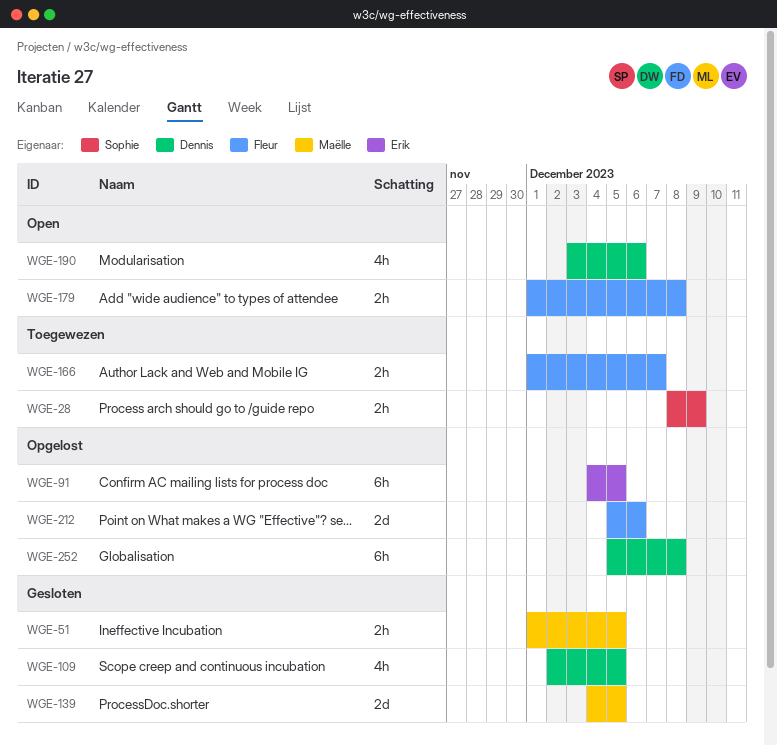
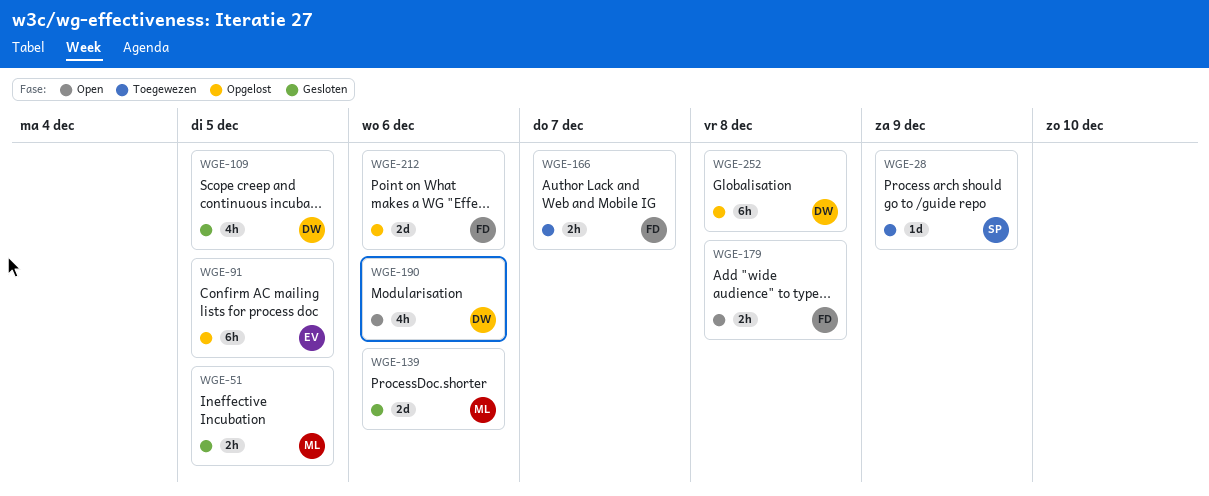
WGE-28, estimate: 2h -> 1d
WGE-139, due: Dec 5 -> Dec 6

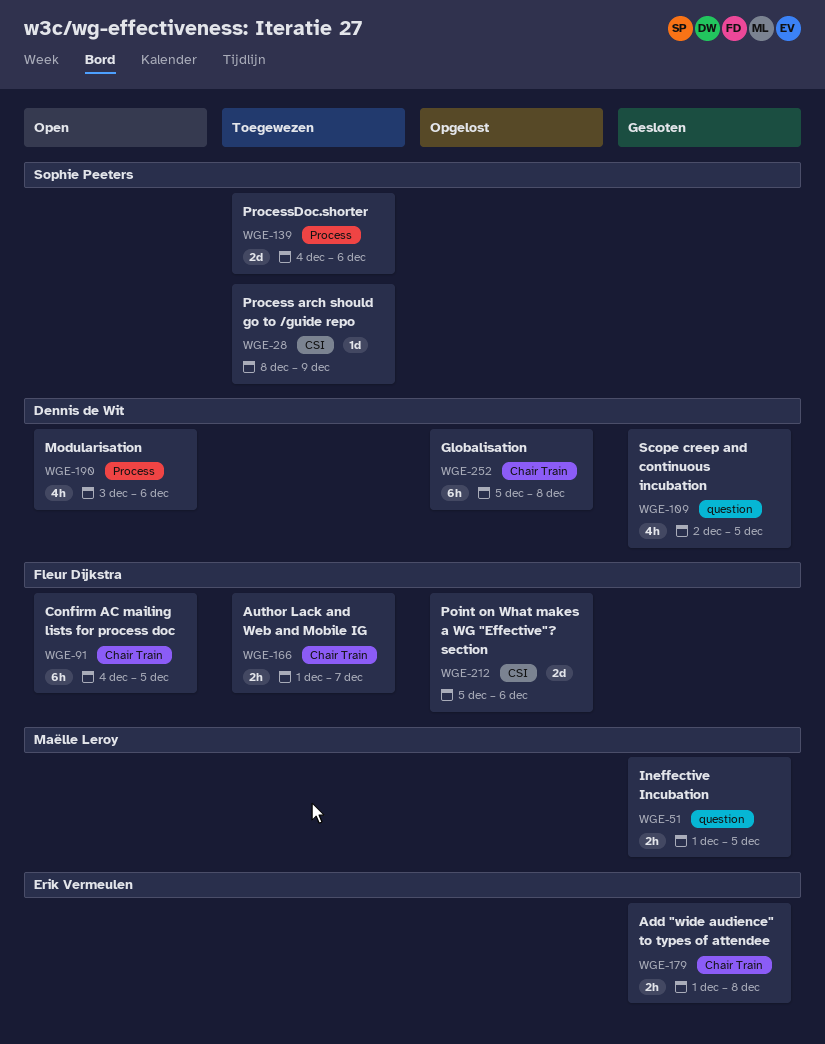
WGE-91, status: Opgelost -> Open
WGE-91, owner: Erik Vermeulen -> Fleur Dijkstra
WGE-139, status: Gesloten -> Toegewezen
WGE-139, owner: Maëlle Leroy -> Sophie Peeters
WGE-179, status: Open -> Gesloten
WGE-179, owner: Fleur Dijkstra -> Erik Vermeulen

